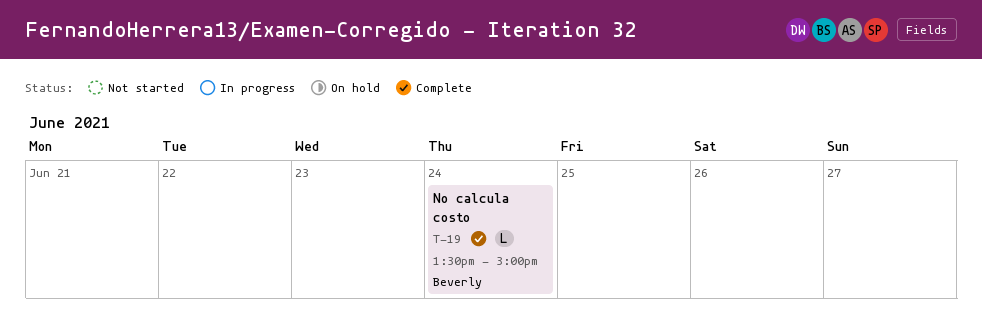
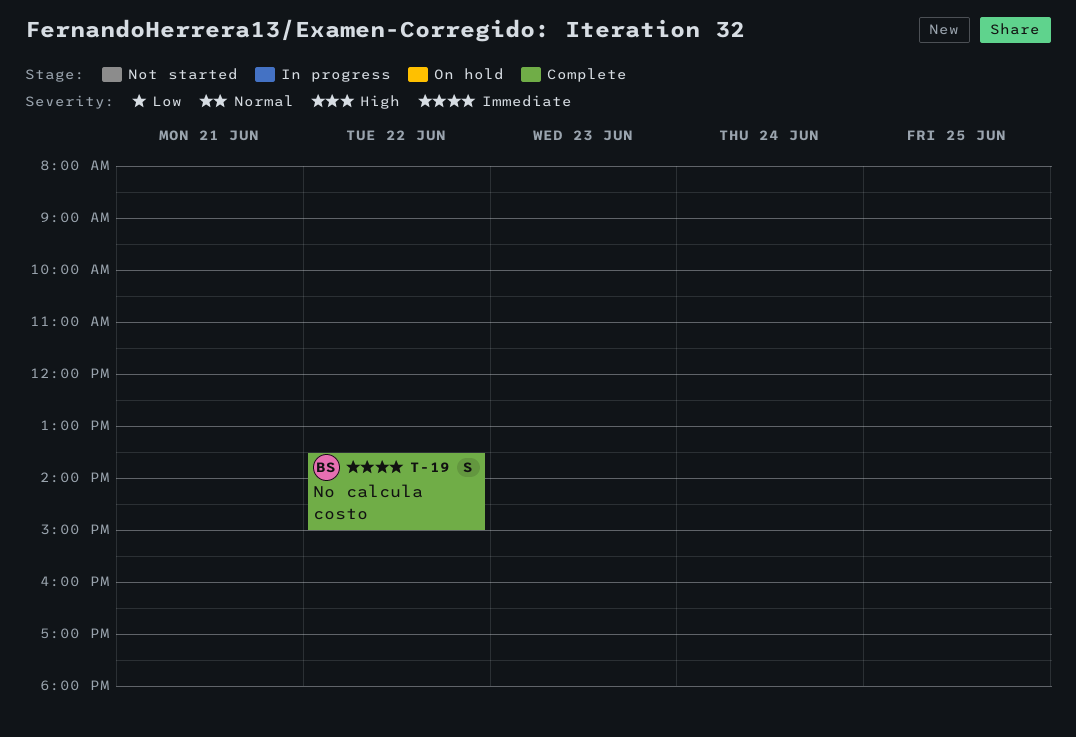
T-19, estimate: L -> S
T-19, day: Jun 24 -> Jun 22

